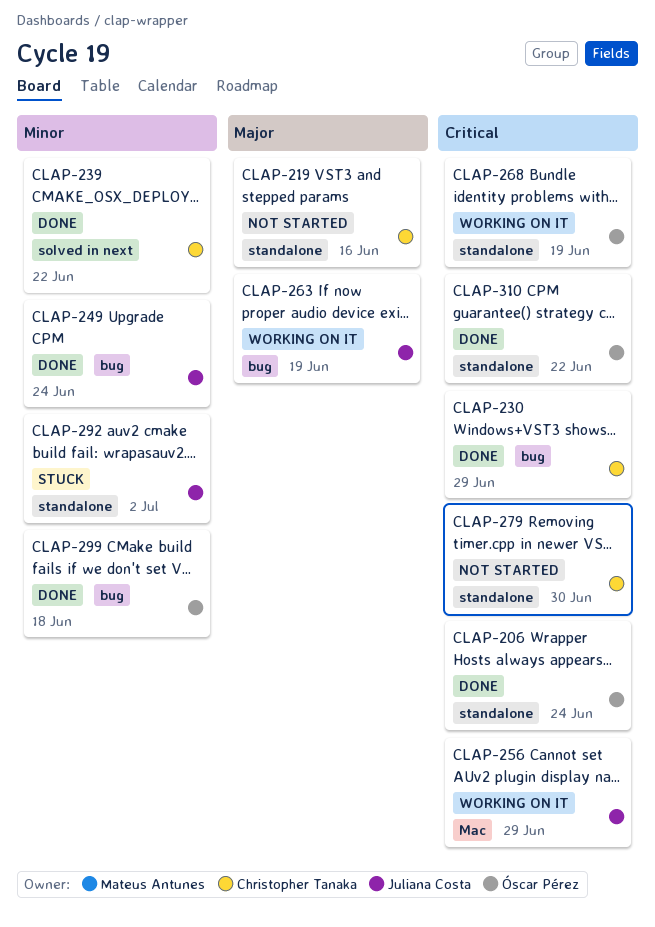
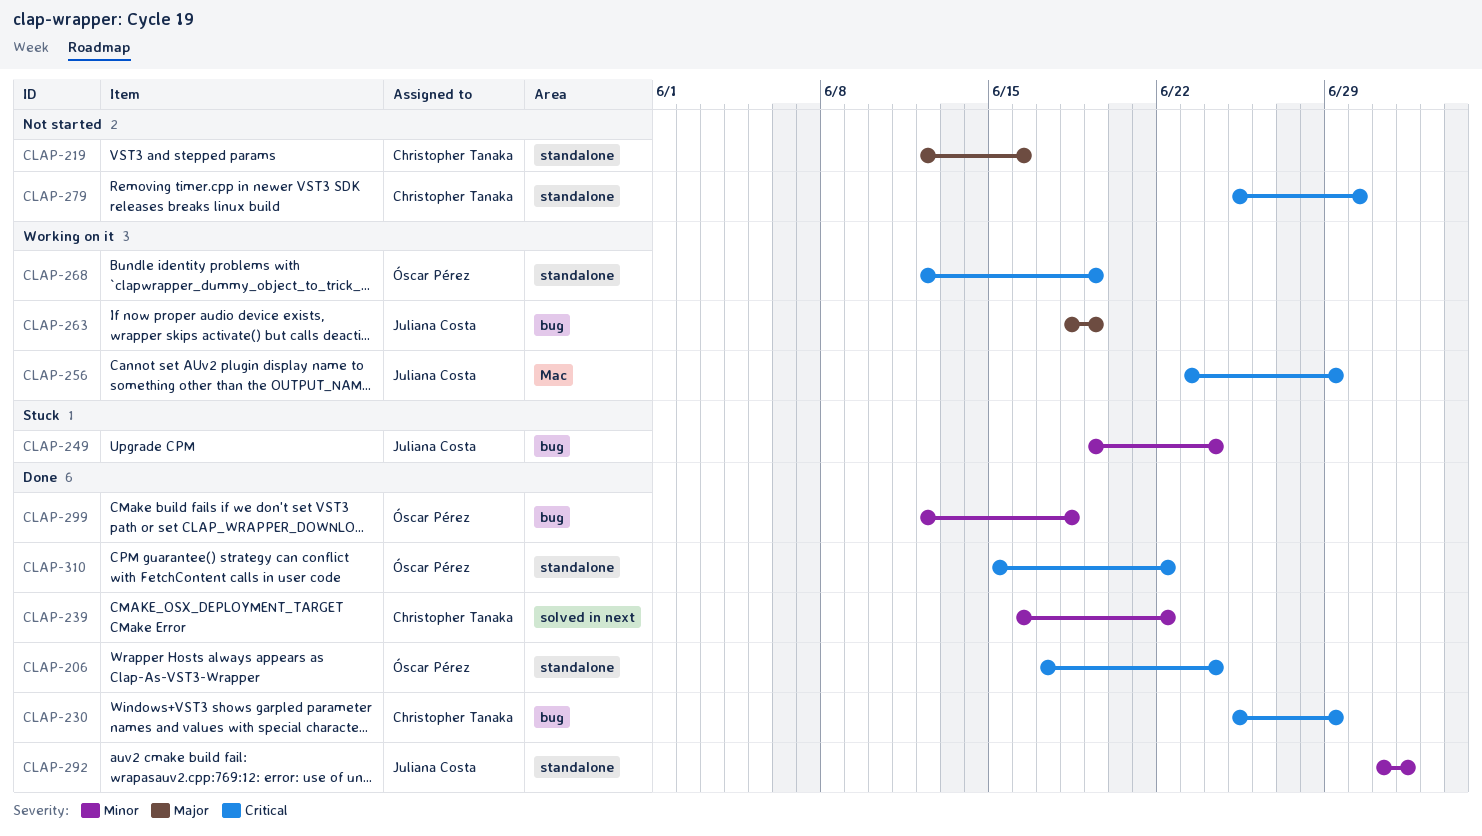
CLAP-249, status: Done -> Stuck
CLAP-292, status: Stuck -> Done

